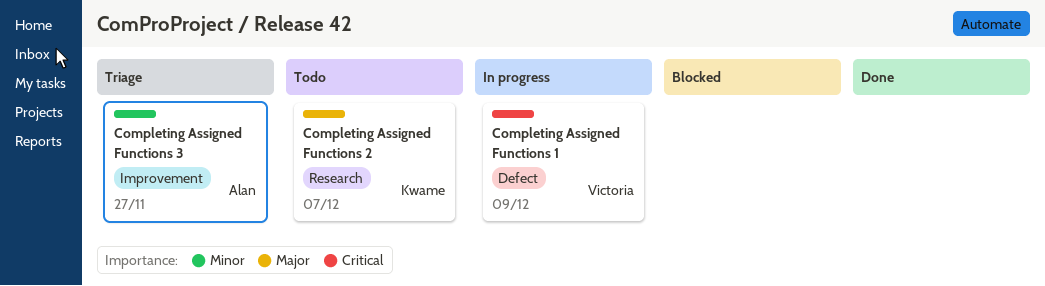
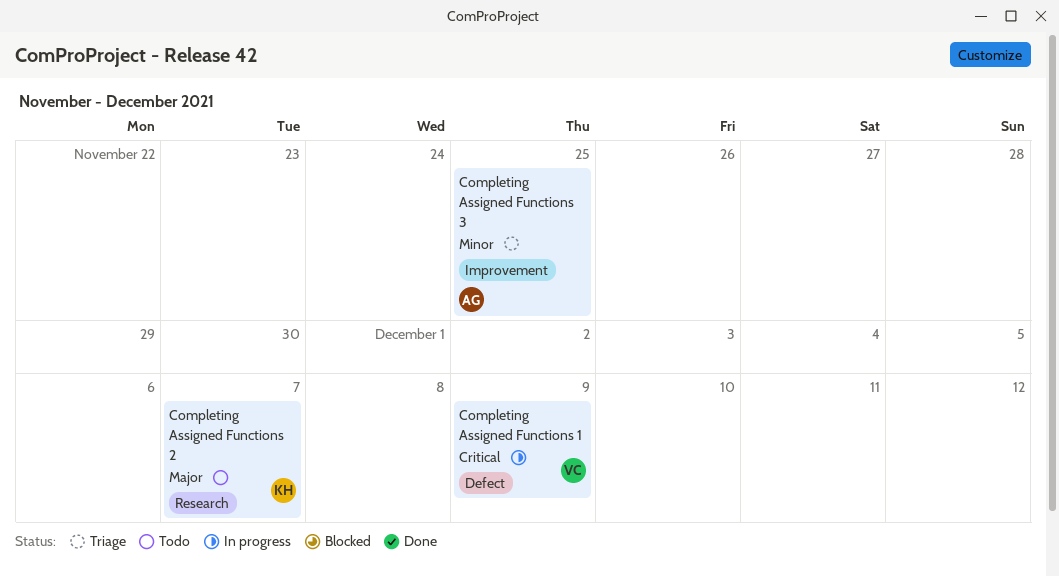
Completing Assigned Functions 3, due: Nov 27 -> Nov 25

